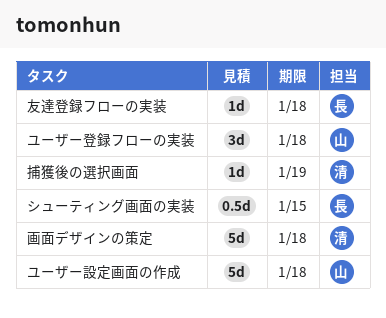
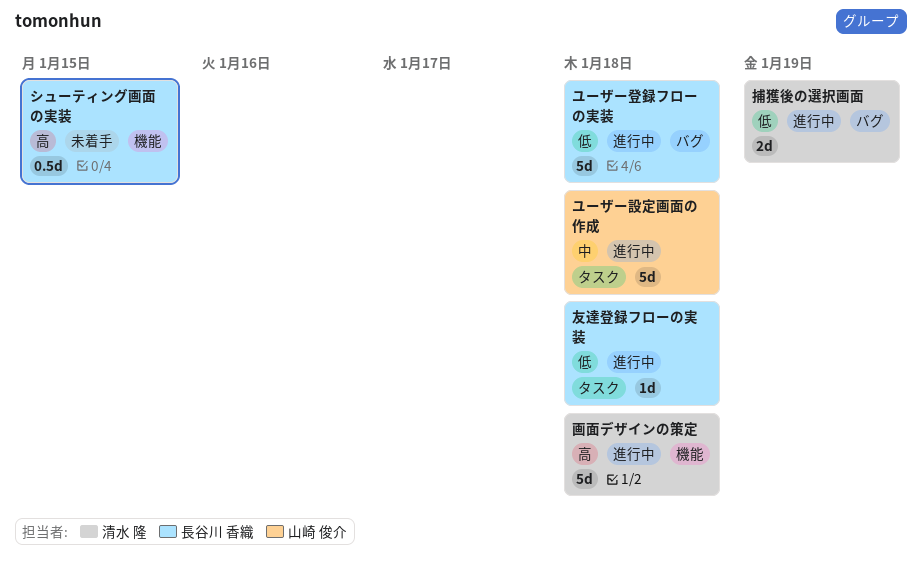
ユーザー登録フローの実装, owner: 山崎 俊介 -> 長谷川 香織
ユーザー登録フローの実装, estimate: 3d -> 5d
捕獲後の選択画面, estimate: 1d -> 2d

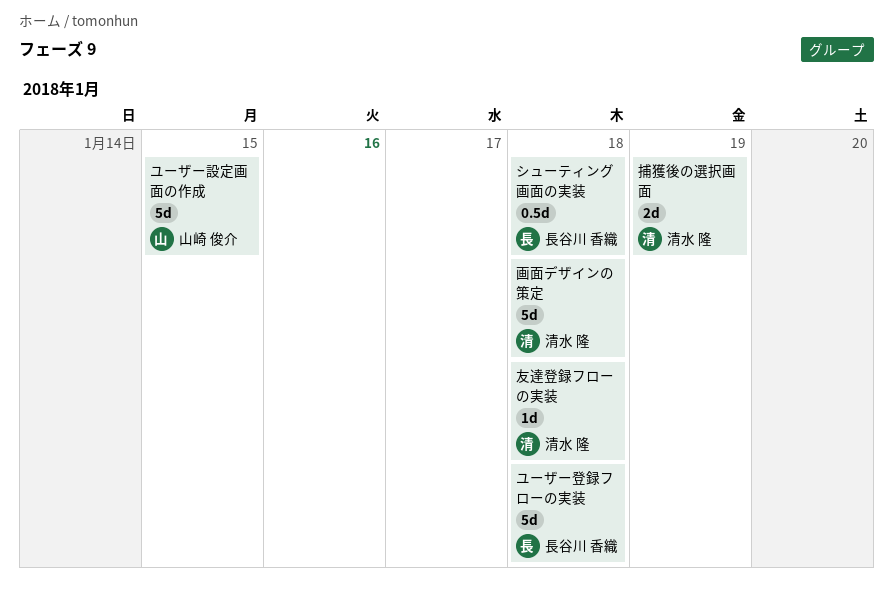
シューティング画面の実装, due: Jan 15 -> Jan 18
ユーザー設定画面の作成, due: Jan 18 -> Jan 15
友達登録フローの実装, owner: 長谷川 香織 -> 清水 隆

